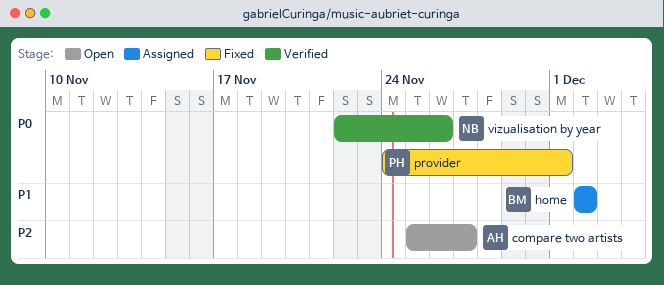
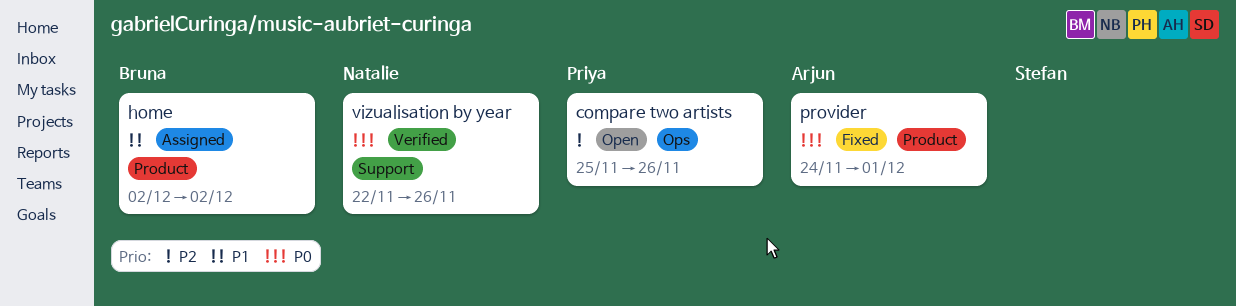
compare two artists, owner: Arjun -> Priya
compare two artists, due: Nov 27 -> Nov 26
provider, owner: Priya -> Arjun

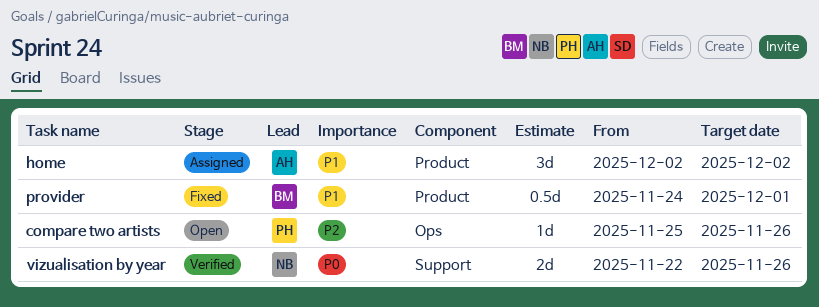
home, owner: Bruna -> Arjun
provider, owner: Arjun -> Bruna
provider, priority: P0 -> P1

